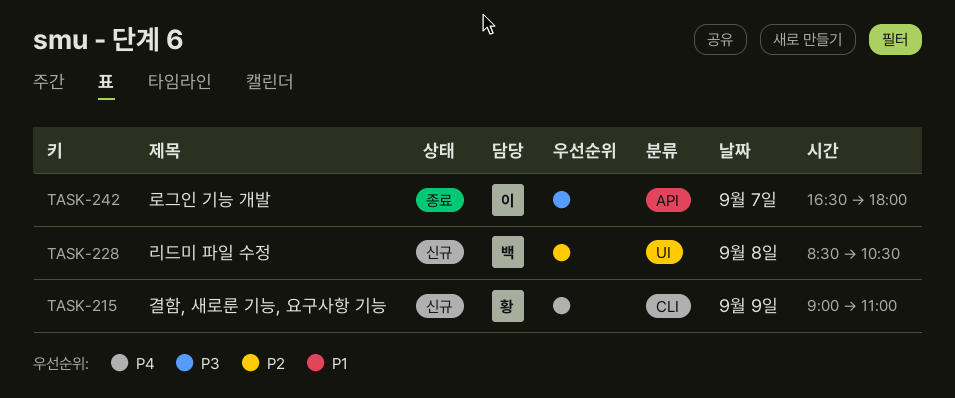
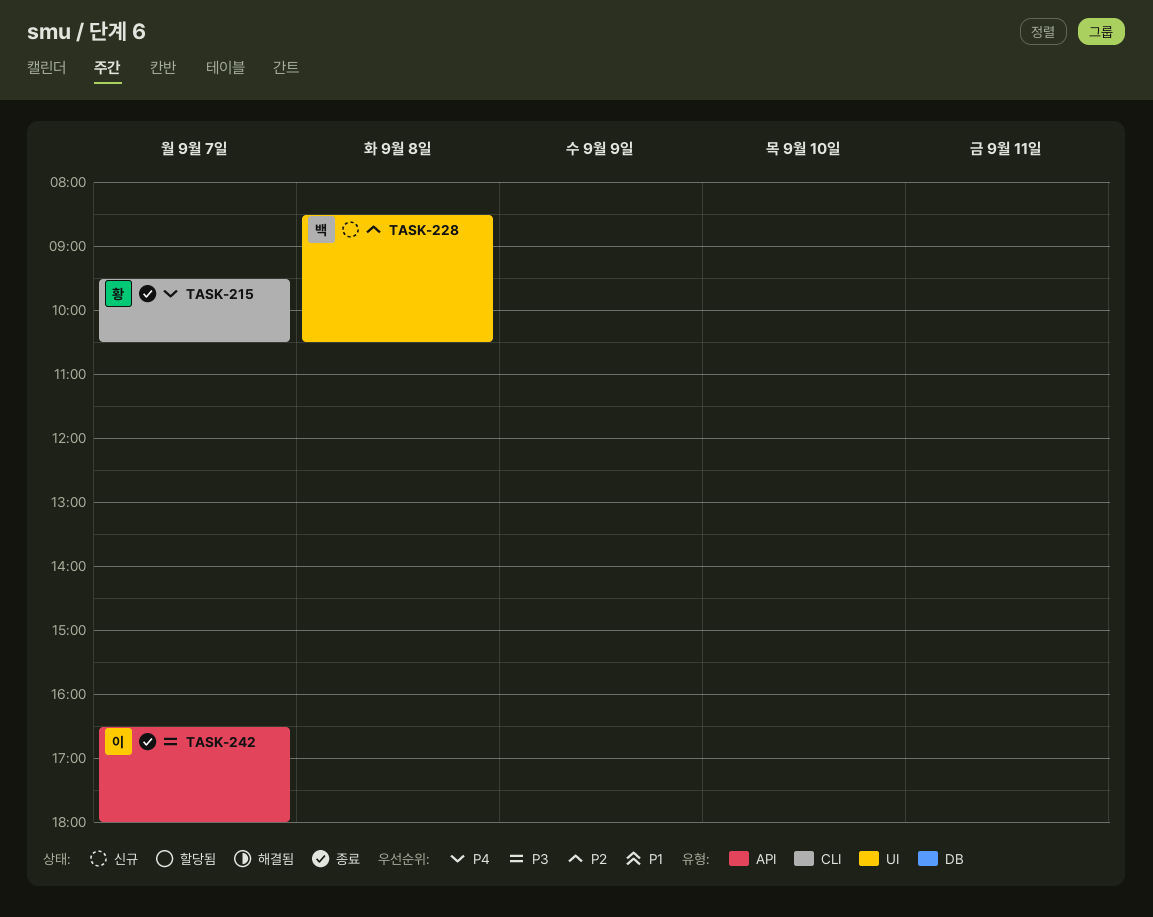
TASK-215, status: 신규 -> 종료
TASK-215, day: Sep 9 -> Sep 7
TASK-215, begins: 09:00 -> 09:30
TASK-215, ends: 11:00 -> 10:30

